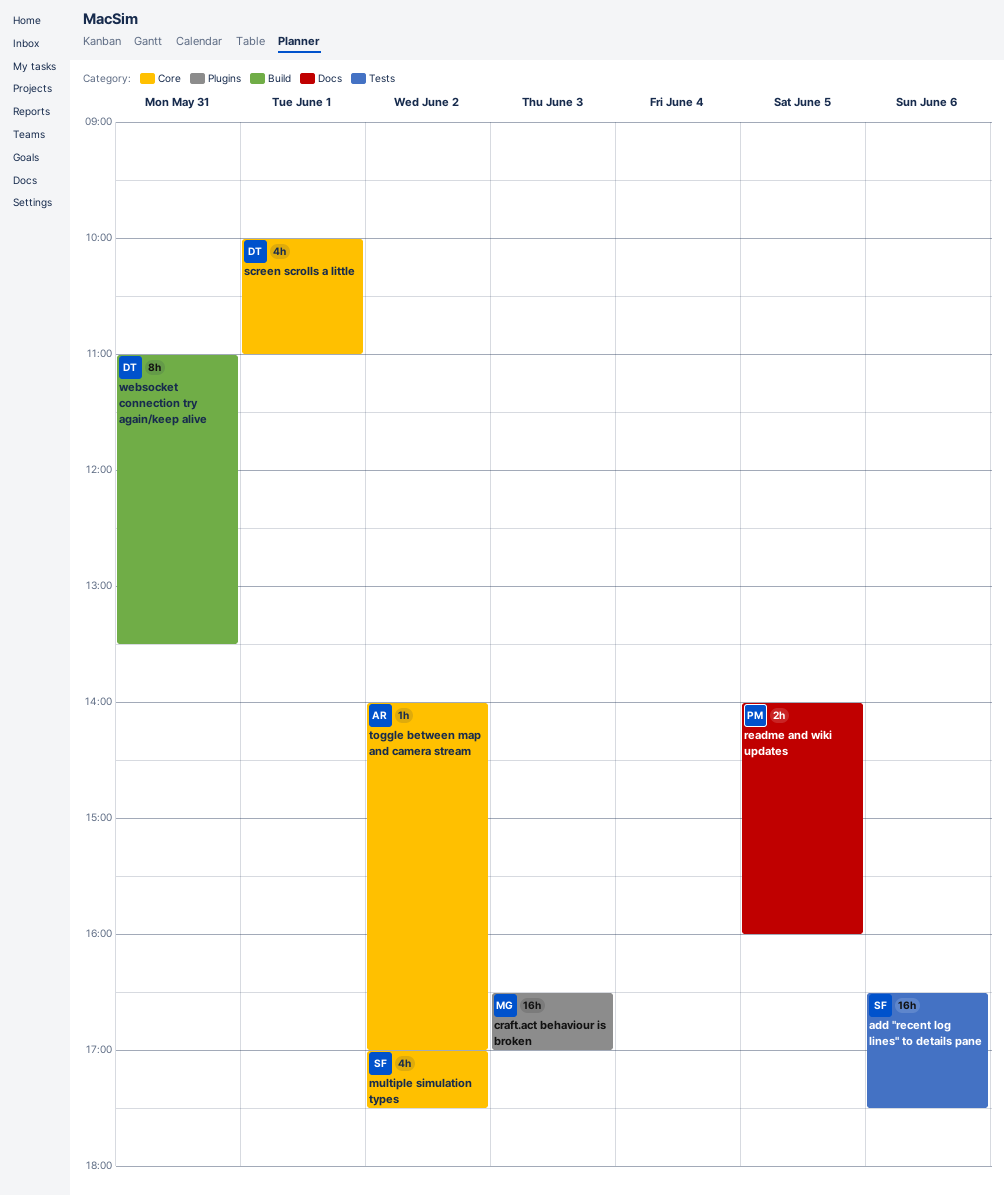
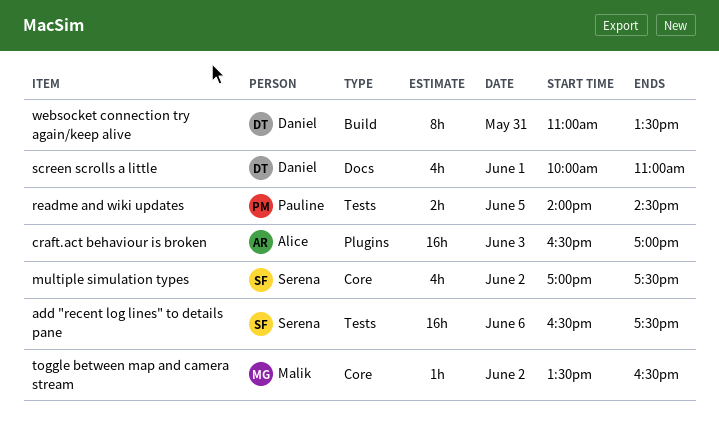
craft.act behaviour is broken, owner: Malik -> Alice
readme and wiki updates, label: Docs -> Tests
readme and wiki updates, ends: 16:00 -> 14:30
screen scrolls a little, label: Core -> Docs
toggle between map and camera stream, owner: Alice -> Malik
toggle between map and camera stream, begins: 14:00 -> 13:30
toggle between map and camera stream, ends: 17:00 -> 16:30

